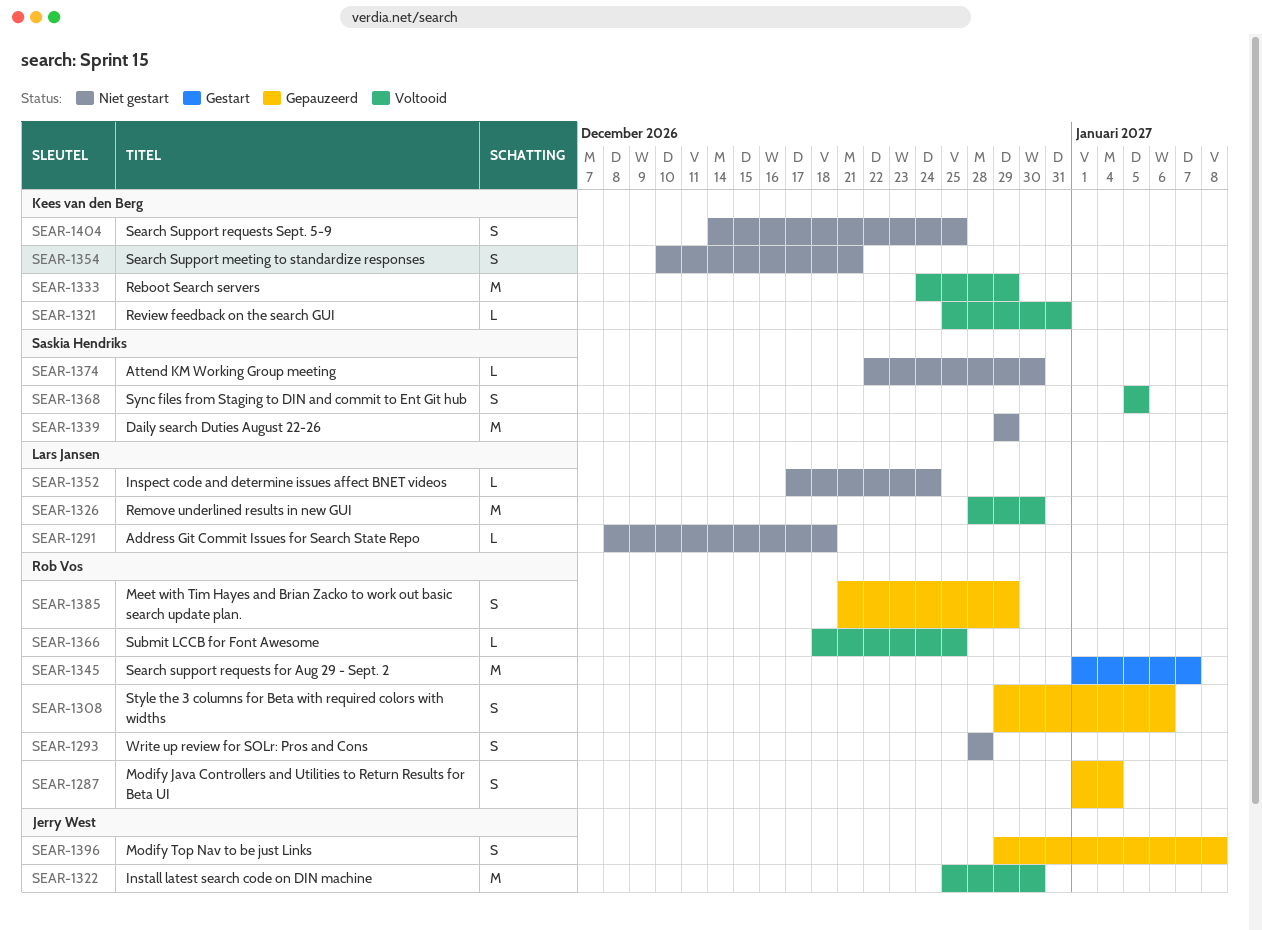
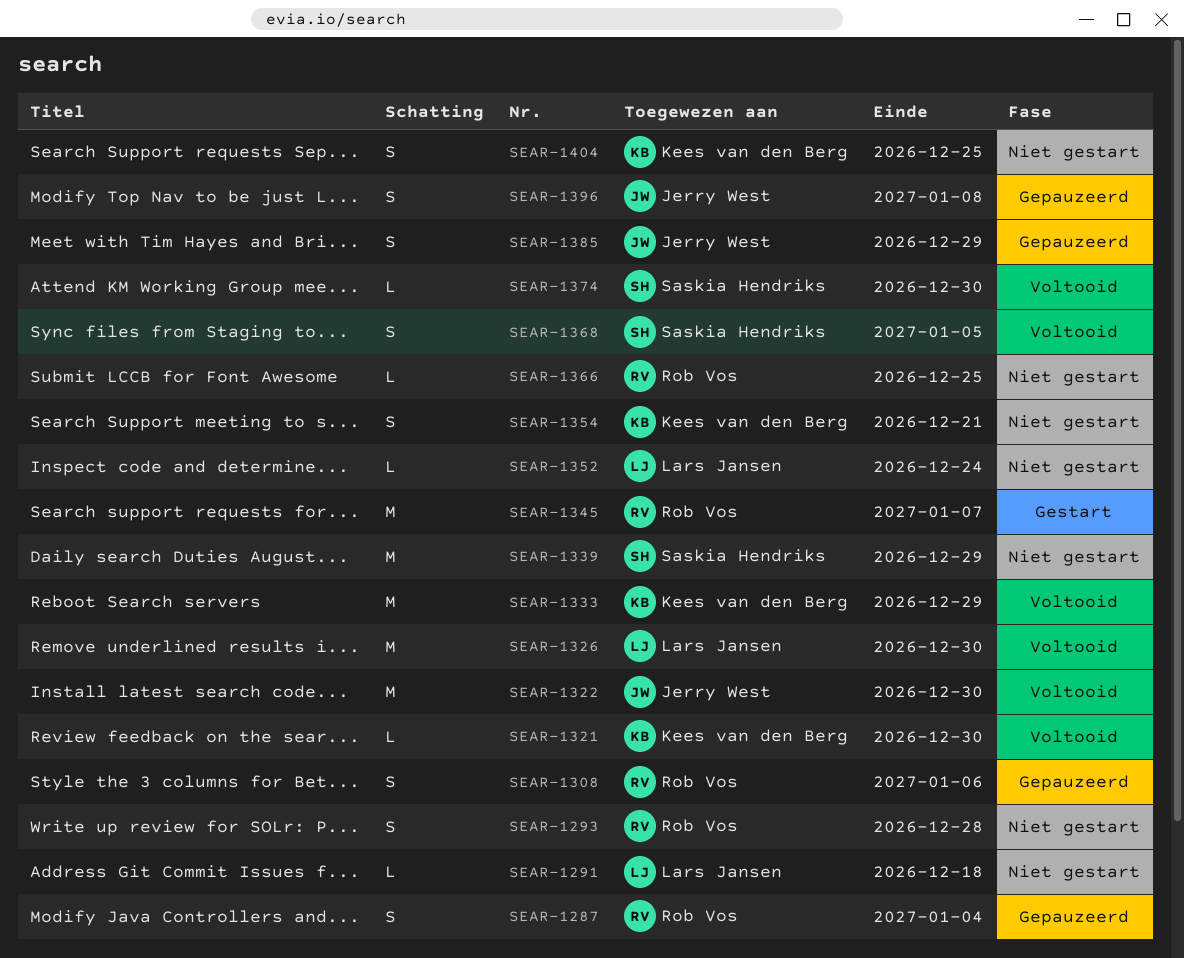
SEAR-1321, due: Dec 31 -> Dec 30
SEAR-1366, status: Voltooid -> Niet gestart
SEAR-1374, status: Niet gestart -> Voltooid
SEAR-1385, owner: Rob Vos -> Jerry West

